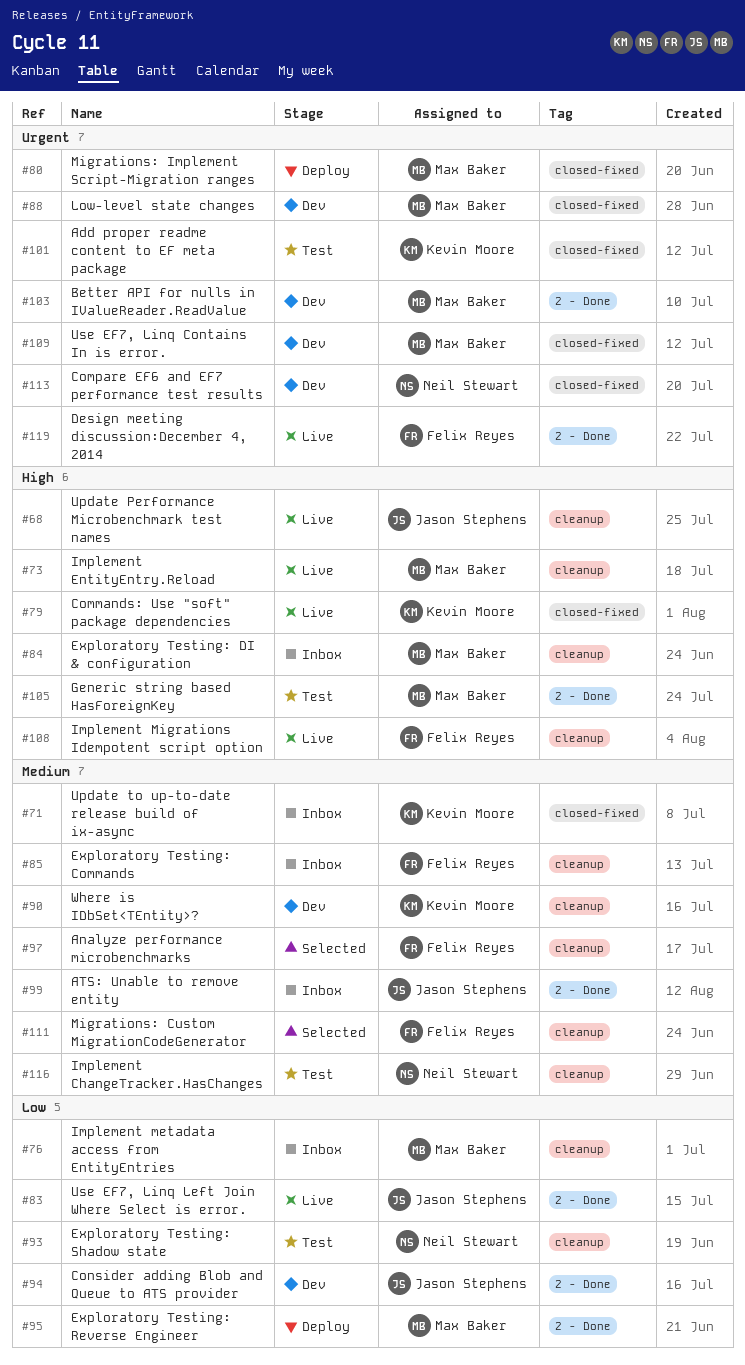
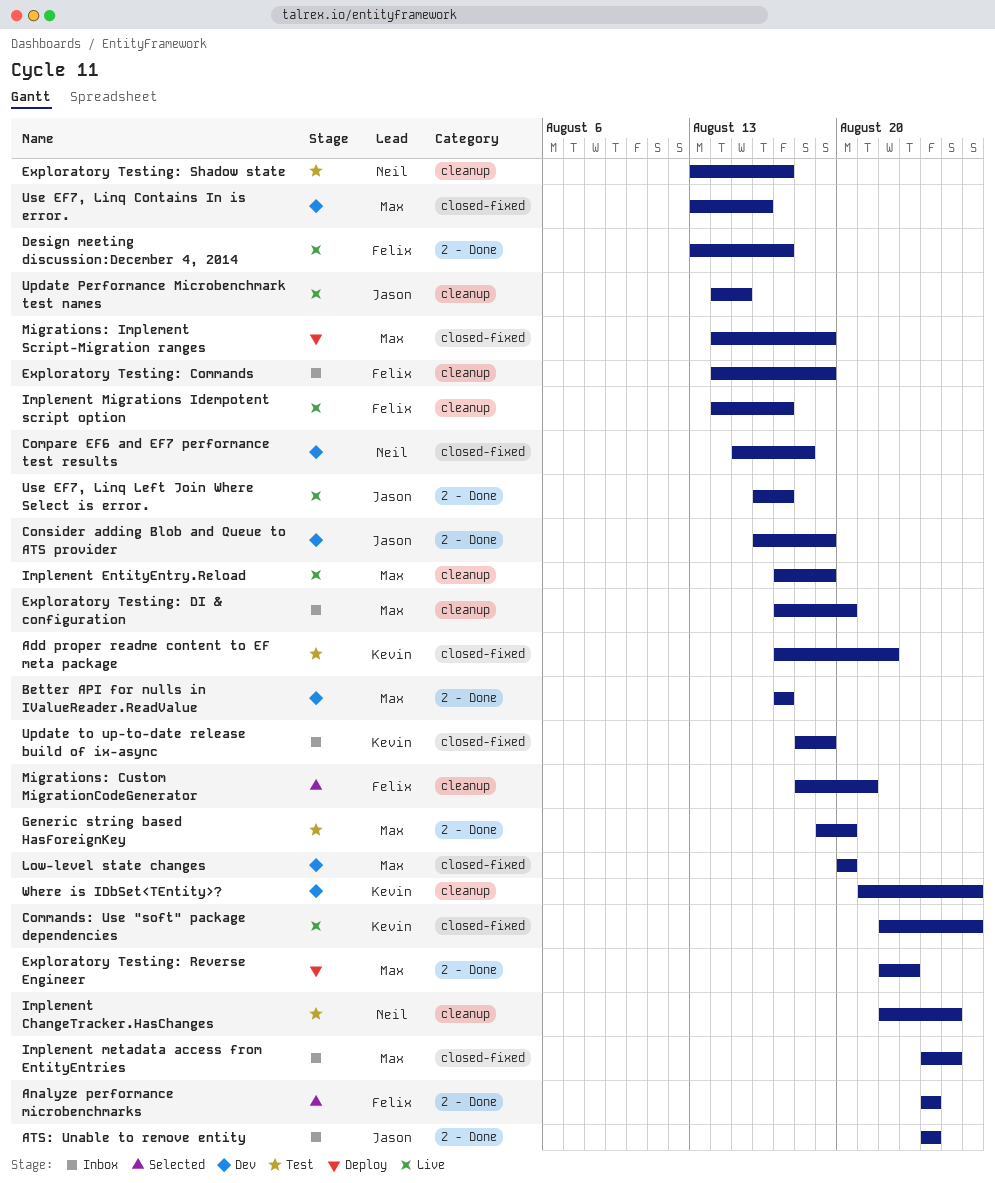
Analyze performance microbenchmarks, label: cleanup -> 2 - Done
Implement metadata access from EntityEntries, label: cleanup -> closed-fixed

